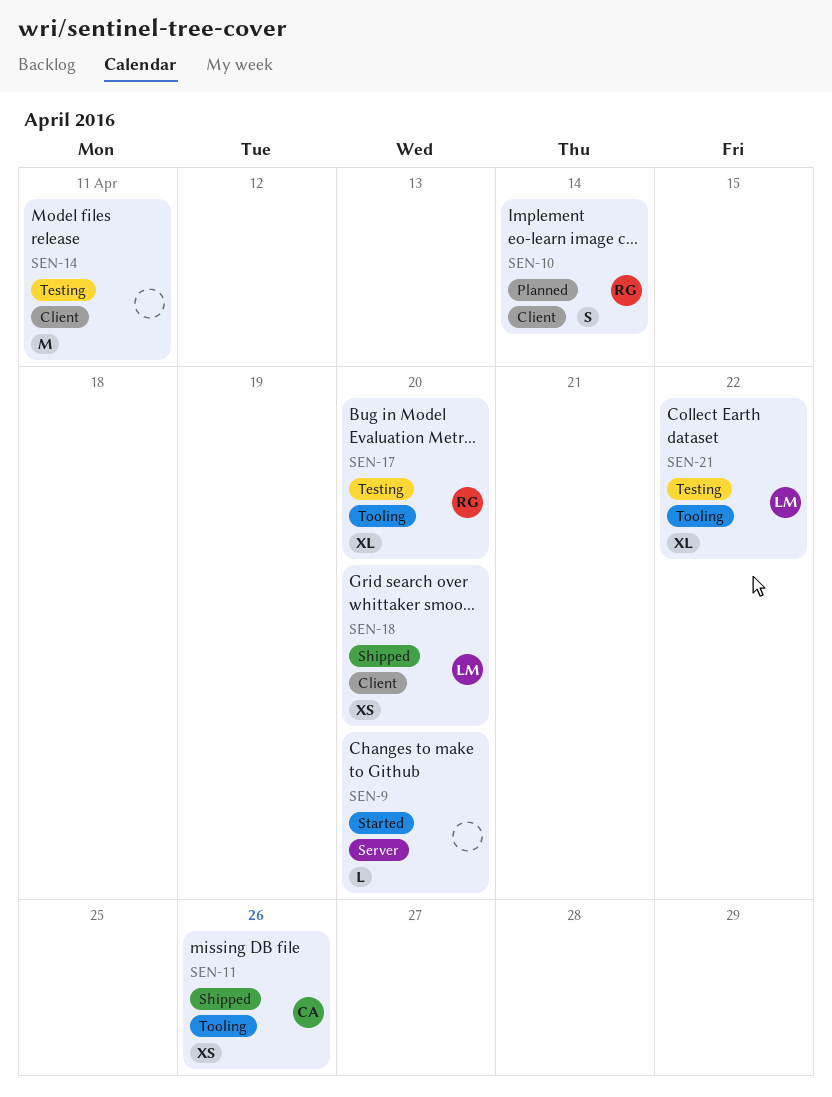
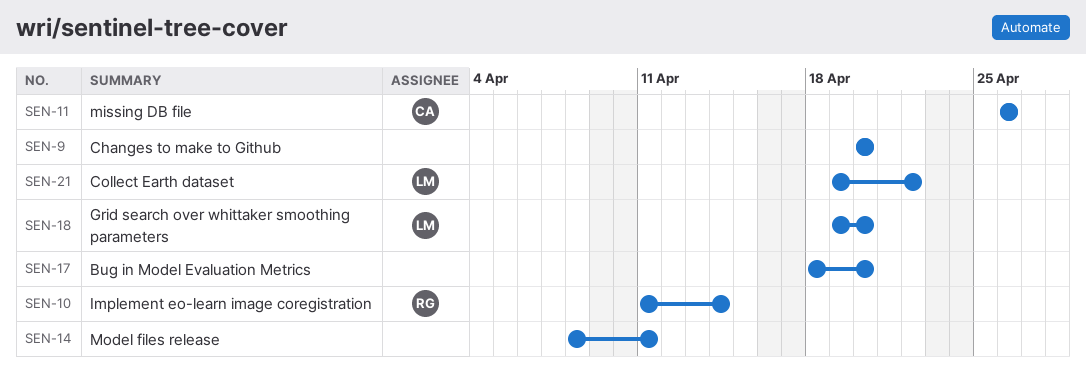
SEN-17, owner: RG -> none

